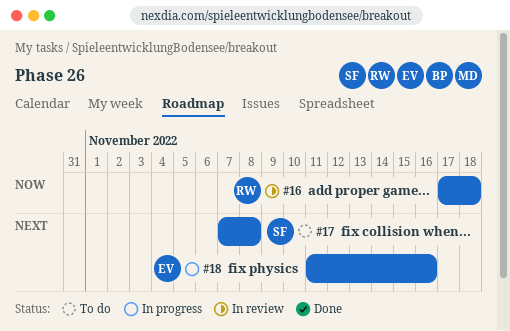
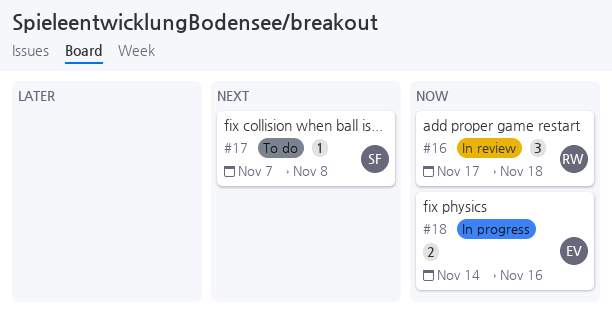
#18, priority: Next -> Now
#18, start: Nov 11 -> Nov 14

